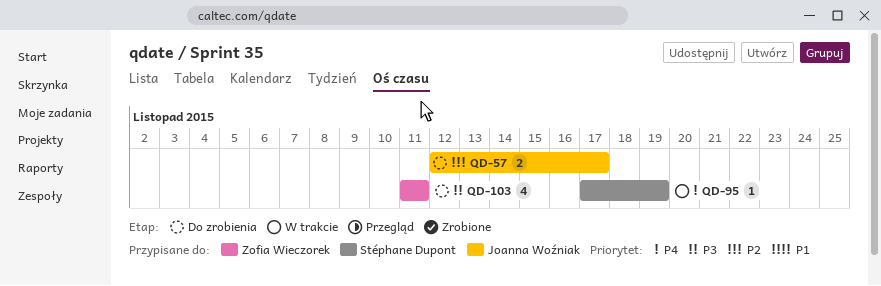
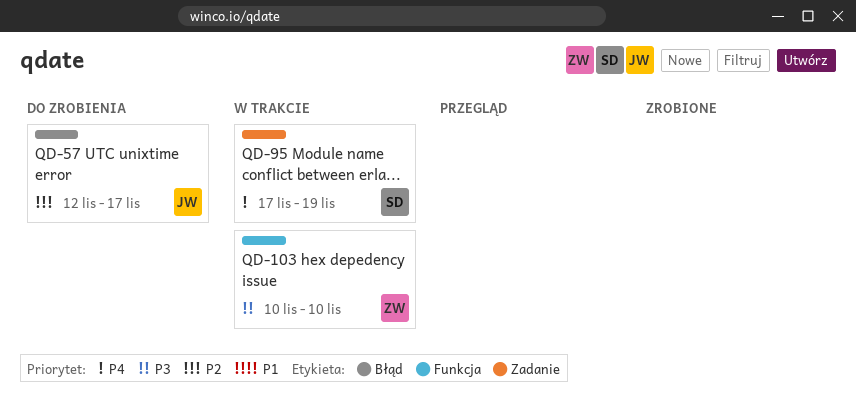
QD-103, status: Do zrobienia -> W trakcie
QD-103, start: Nov 11 -> Nov 10
QD-103, due: Nov 11 -> Nov 10

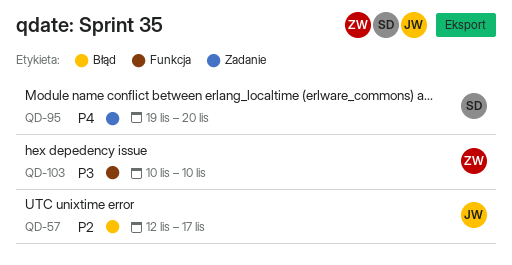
QD-95, start: Nov 17 -> Nov 19
QD-95, due: Nov 19 -> Nov 20

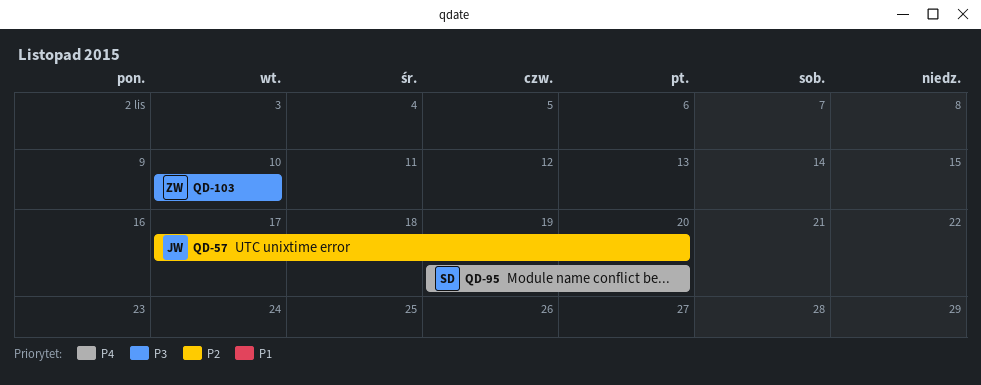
QD-57, start: Nov 12 -> Nov 17
QD-57, due: Nov 17 -> Nov 20

